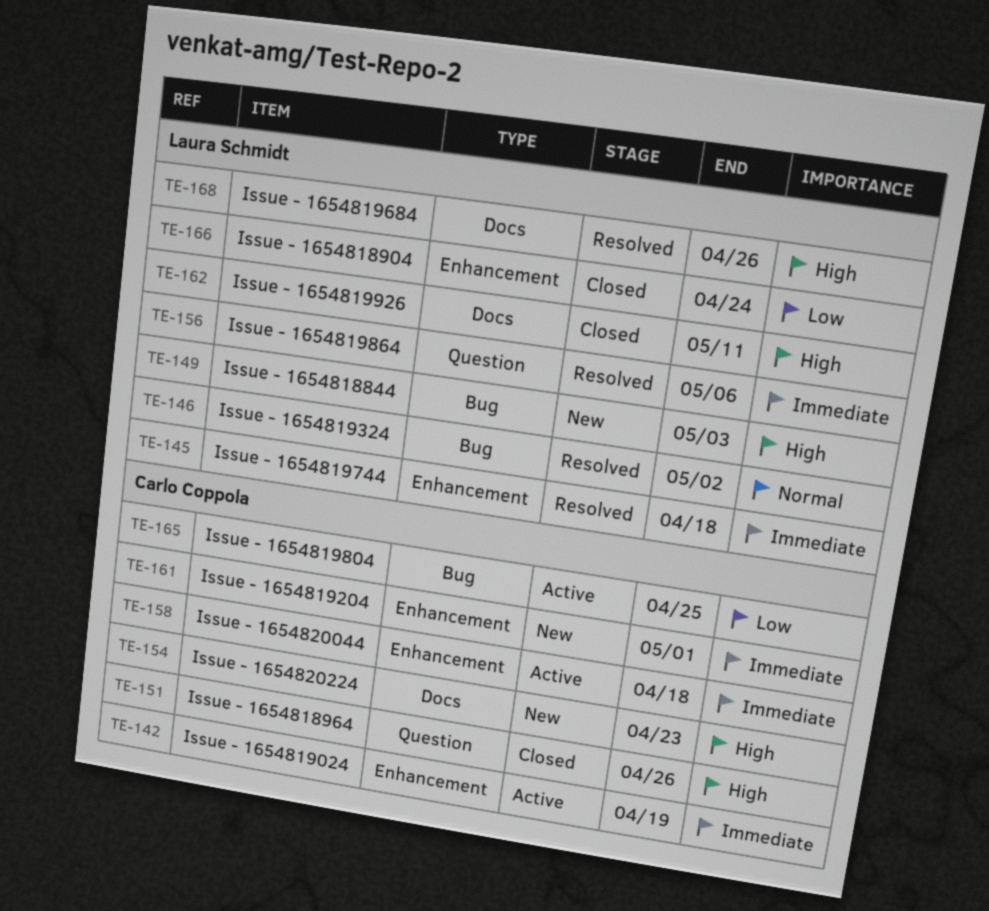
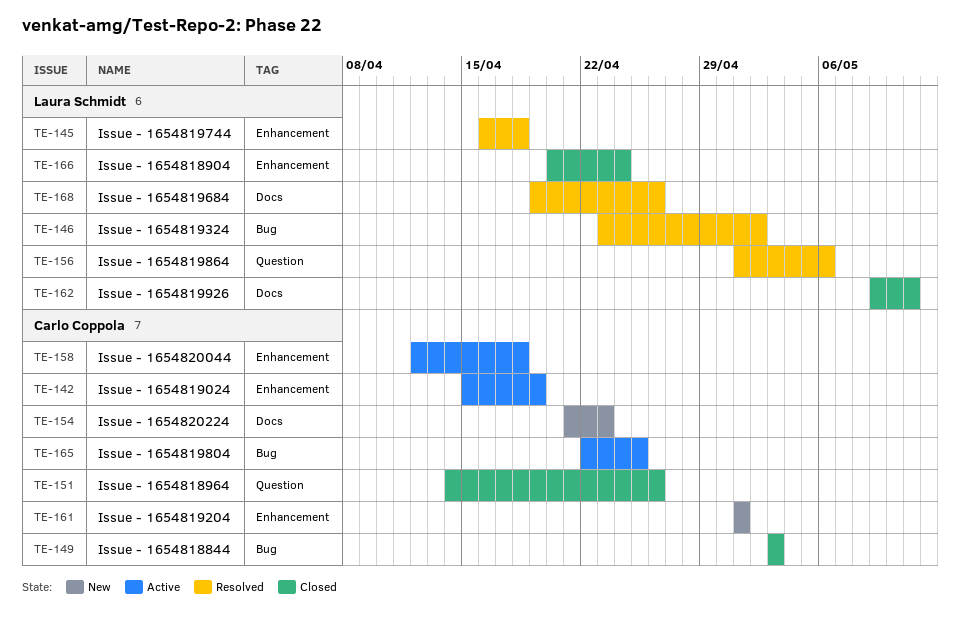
TE-149, status: New -> Closed
TE-149, owner: Laura Schmidt -> Carlo Coppola

